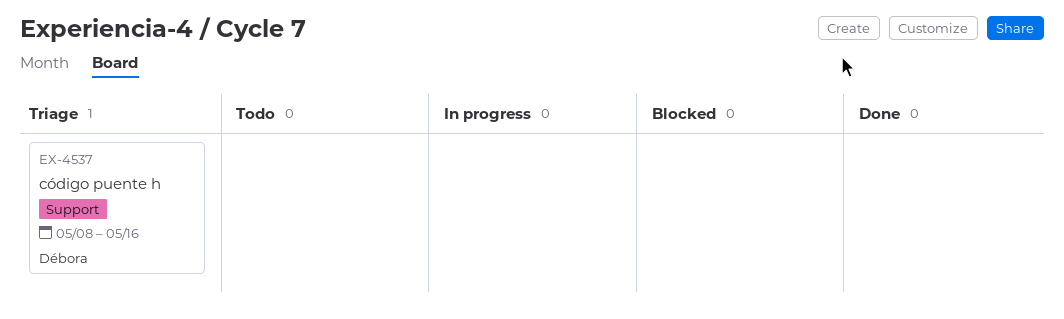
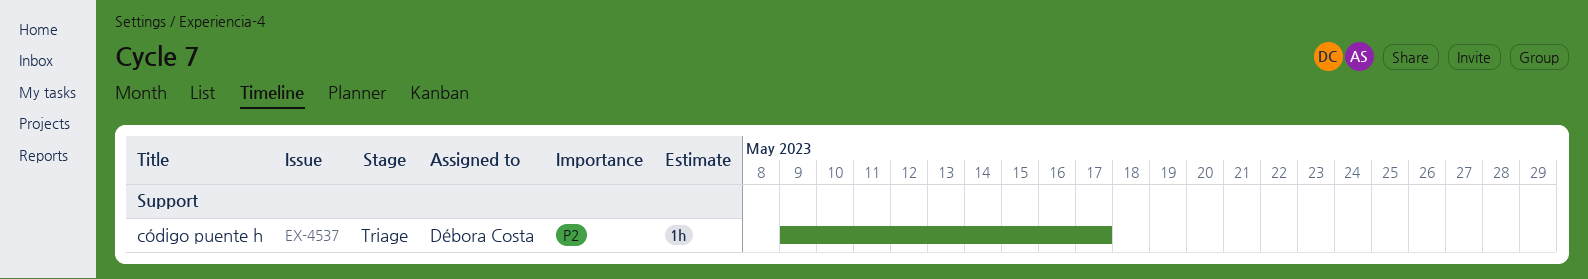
EX-4537, start: May 8 -> May 9
EX-4537, due: May 16 -> May 17

